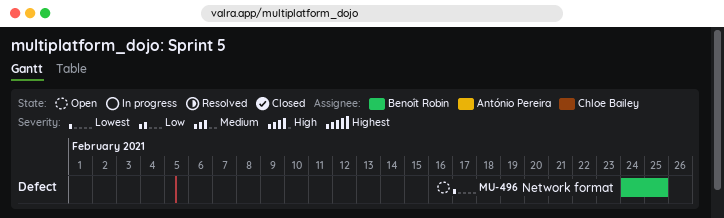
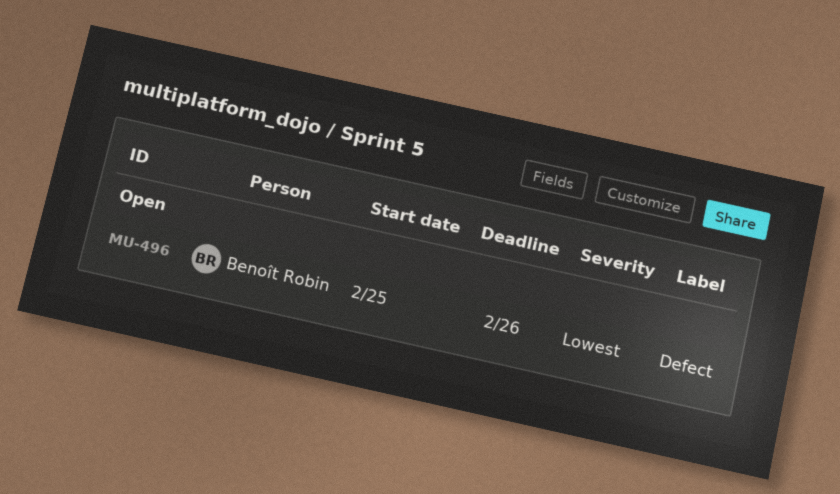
MU-496, start: Feb 24 -> Feb 25
MU-496, due: Feb 25 -> Feb 26

